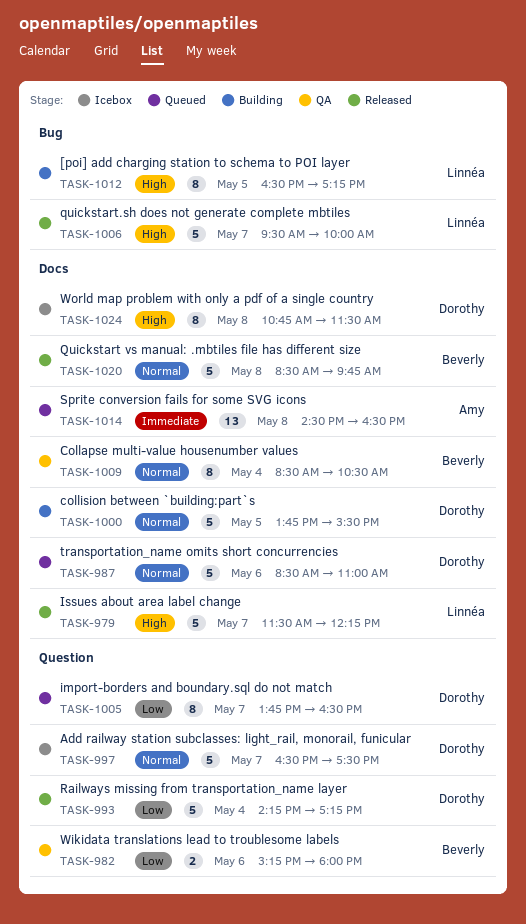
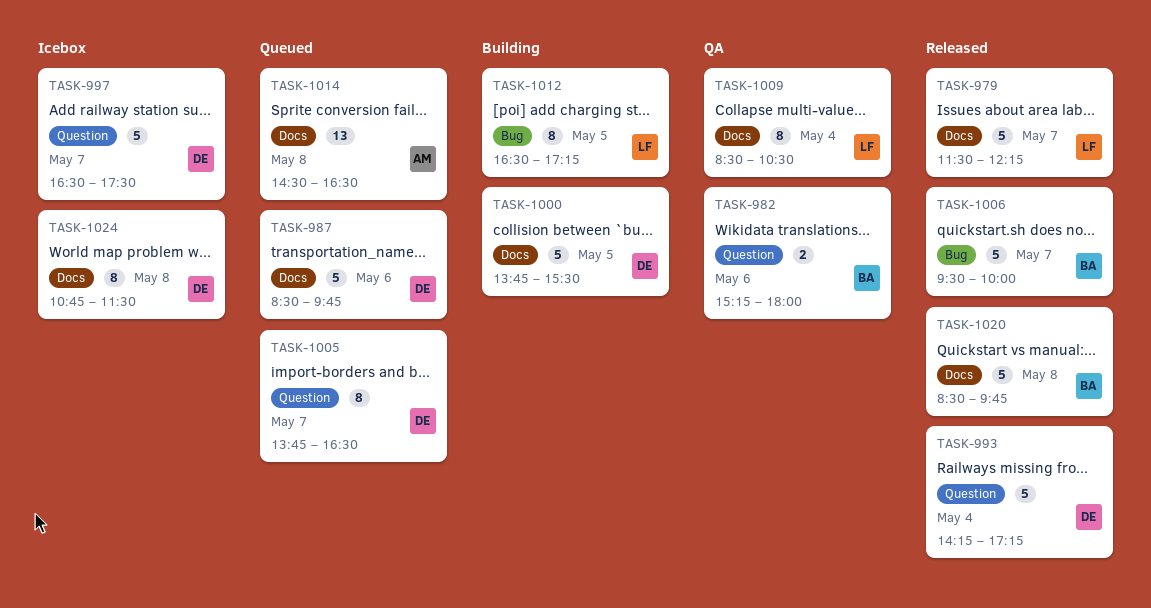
TASK-987, ends: 11:00 -> 09:45
TASK-1006, owner: Linnéa -> Beverly
TASK-1009, owner: Beverly -> Linnéa

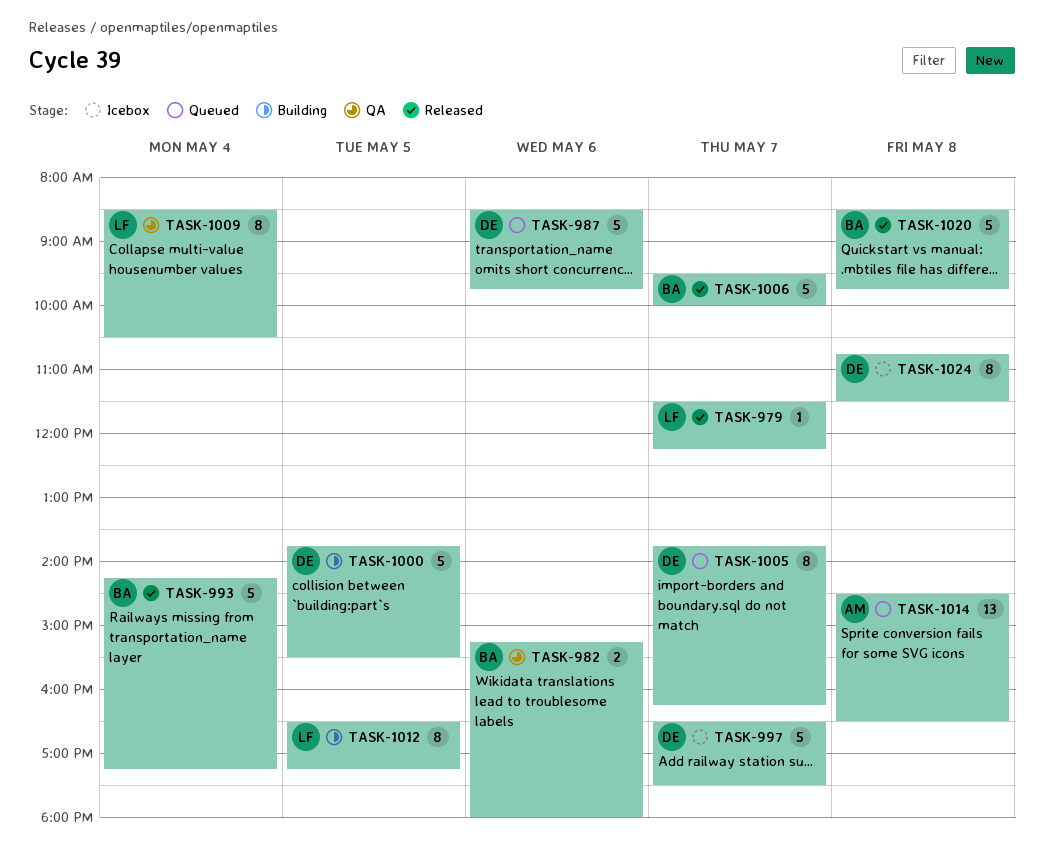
TASK-979, estimate: 5 -> 1
TASK-993, owner: DE -> BA
TASK-1005, ends: 16:30 -> 16:15

